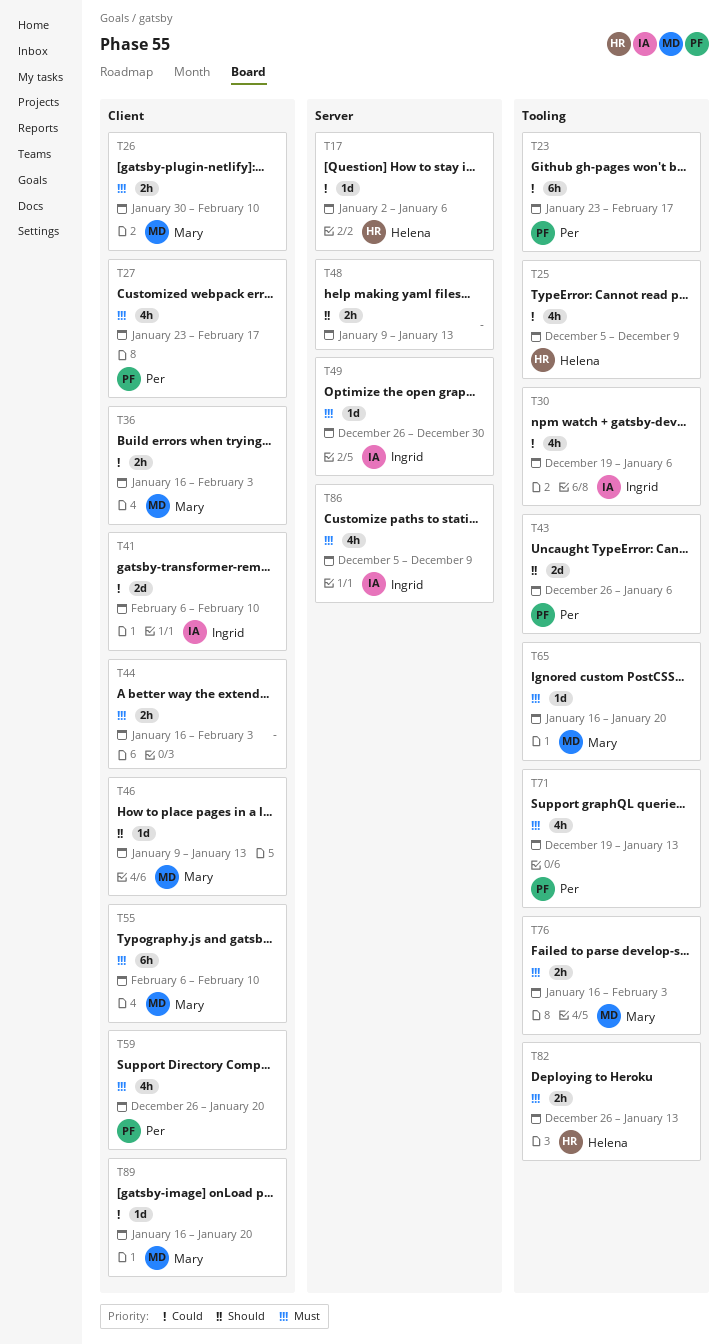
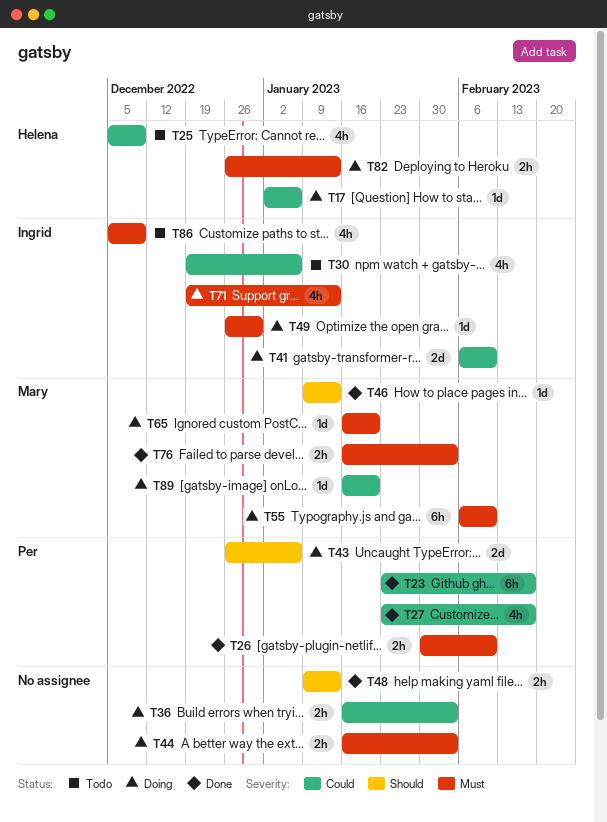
T26, owner: Mary -> Per
T27, priority: Must -> Could
T36, owner: Mary -> none
T59: present -> none
T71, owner: Per -> Ingrid

